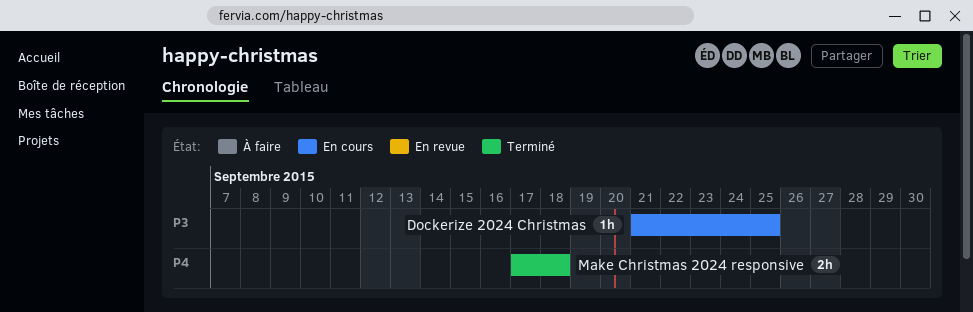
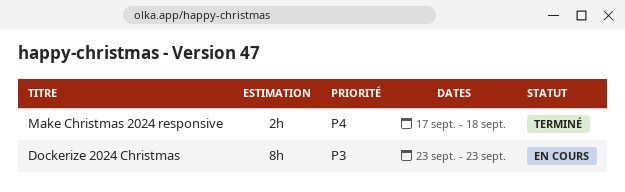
Dockerize 2024 Christmas, estimate: 1h -> 8h
Dockerize 2024 Christmas, start: Sep 21 -> Sep 23
Dockerize 2024 Christmas, due: Sep 25 -> Sep 23

